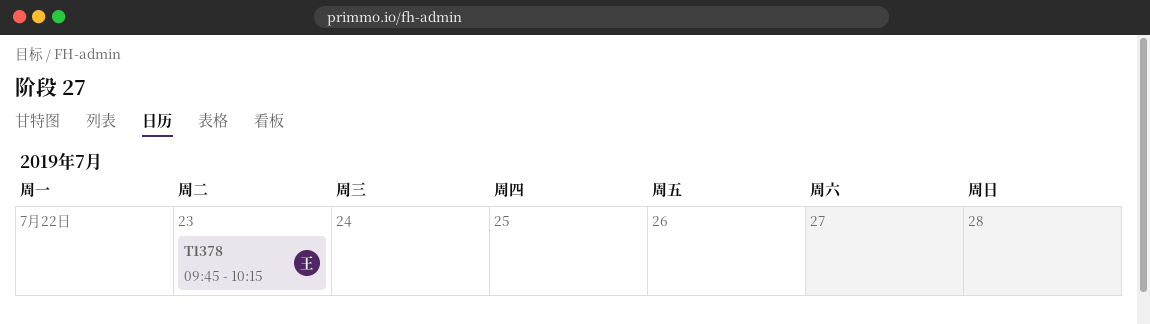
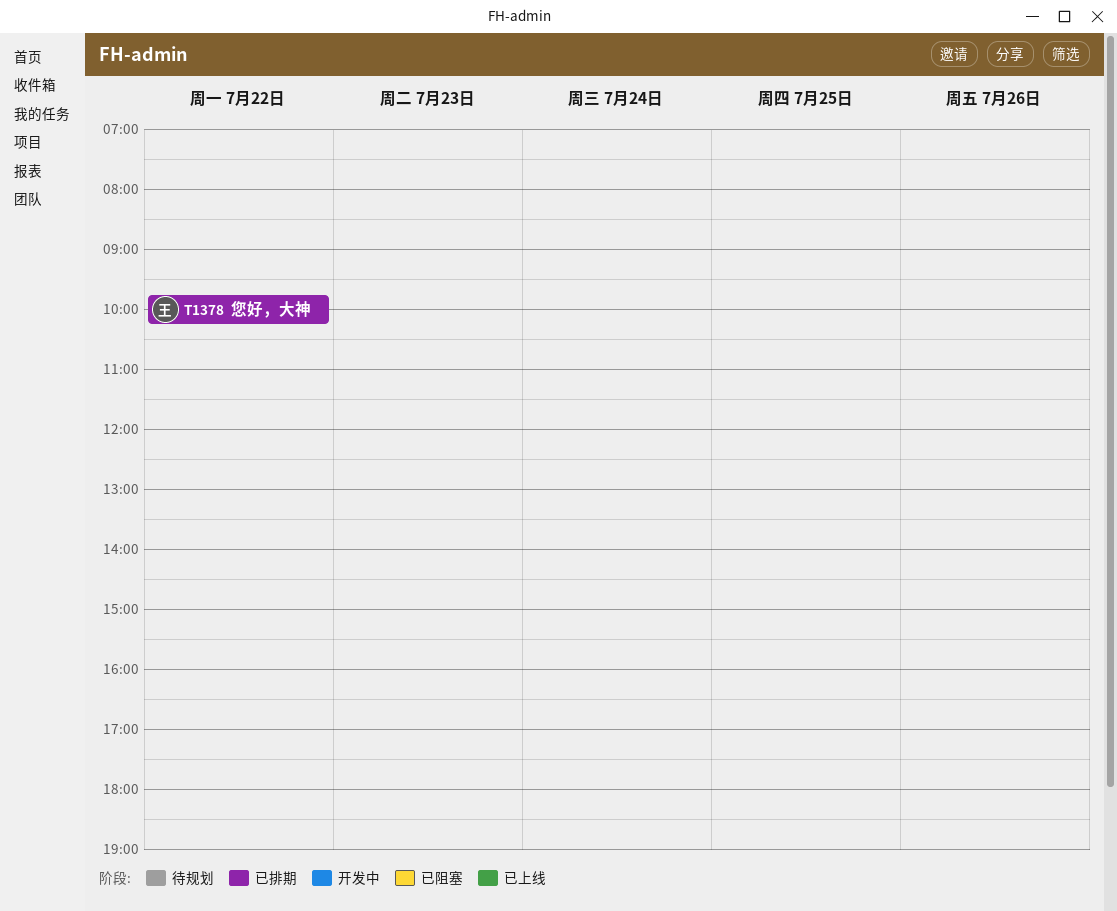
T1378, day: Jul 23 -> Jul 22

